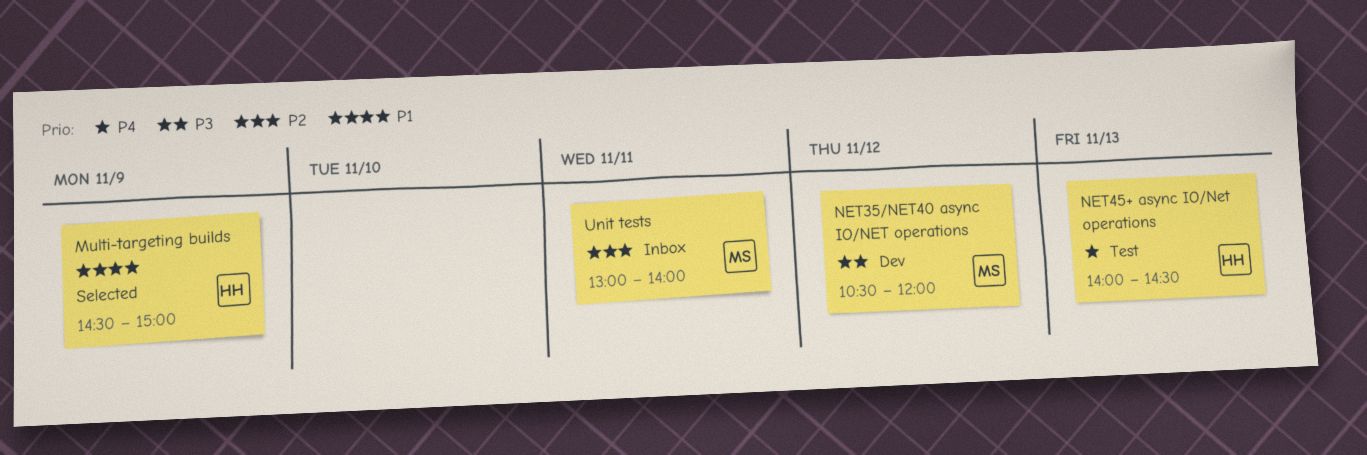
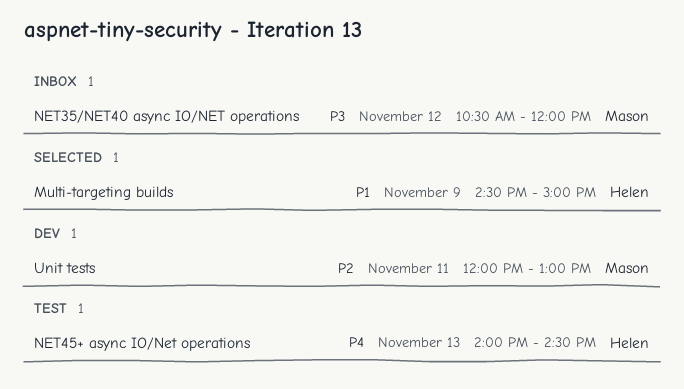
NET35/NET40 async IO/NET operations, status: Dev -> Inbox
Unit tests, status: Inbox -> Dev
Unit tests, begins: 13:00 -> 12:00
Unit tests, ends: 14:00 -> 13:00

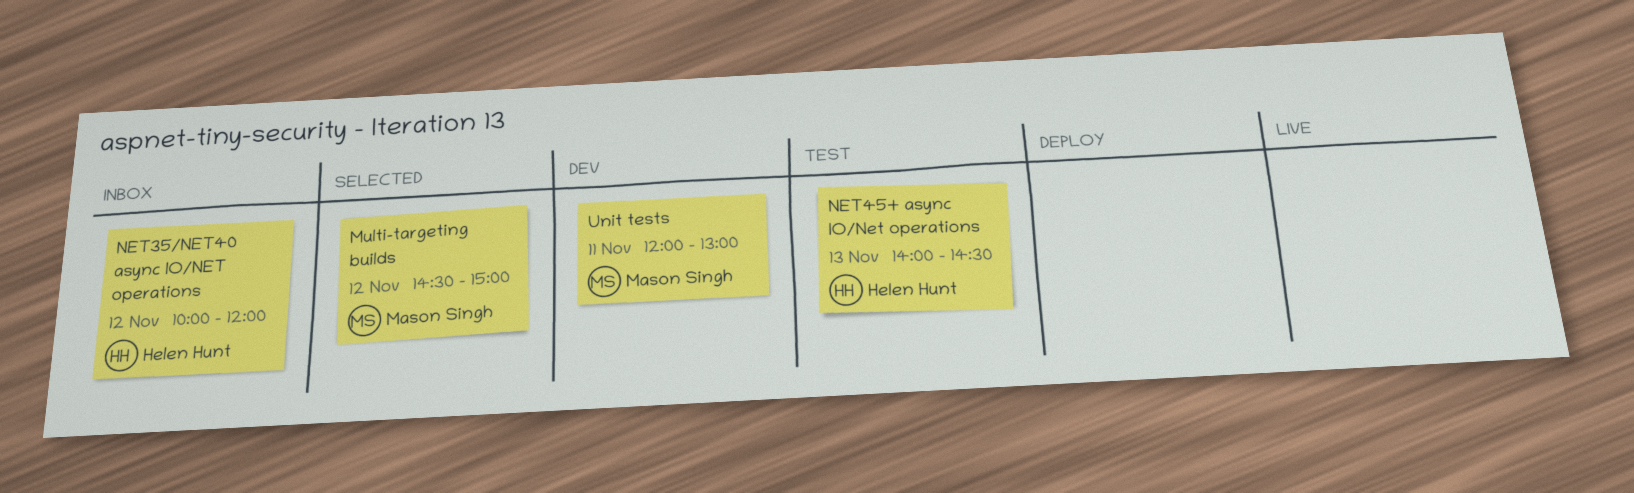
Multi-targeting builds, owner: Helen Hunt -> Mason Singh
Multi-targeting builds, day: Nov 9 -> Nov 12
NET35/NET40 async IO/NET operations, owner: Mason Singh -> Helen Hunt
NET35/NET40 async IO/NET operations, begins: 10:30 -> 10:00

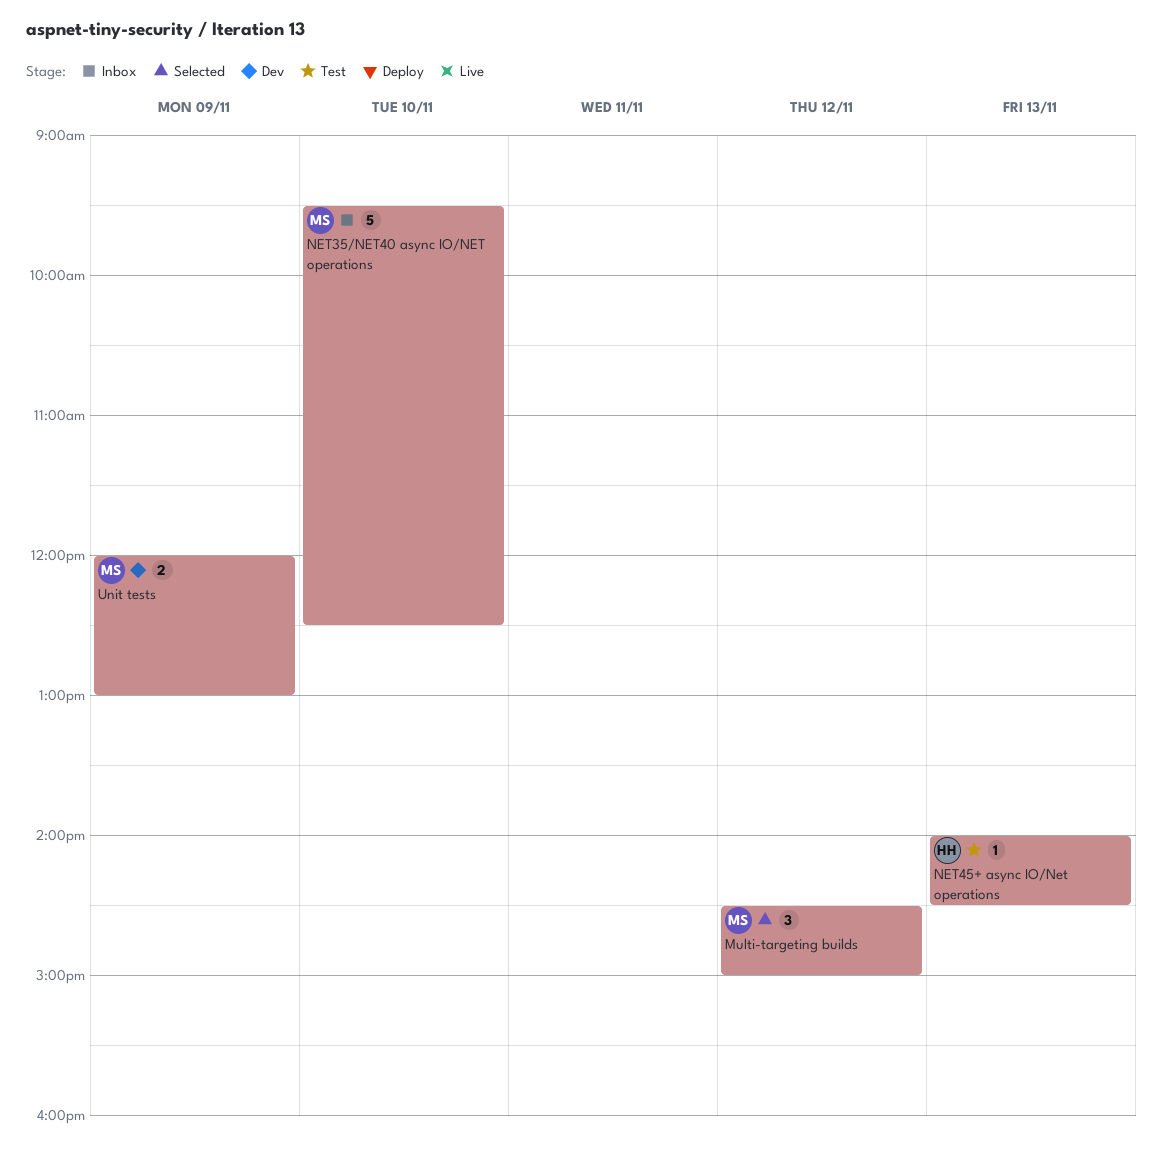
NET35/NET40 async IO/NET operations, owner: Helen Hunt -> Mason Singh
NET35/NET40 async IO/NET operations, day: Nov 12 -> Nov 10
NET35/NET40 async IO/NET operations, begins: 10:00 -> 09:30
NET35/NET40 async IO/NET operations, ends: 12:00 -> 12:30
Unit tests, day: Nov 11 -> Nov 9

